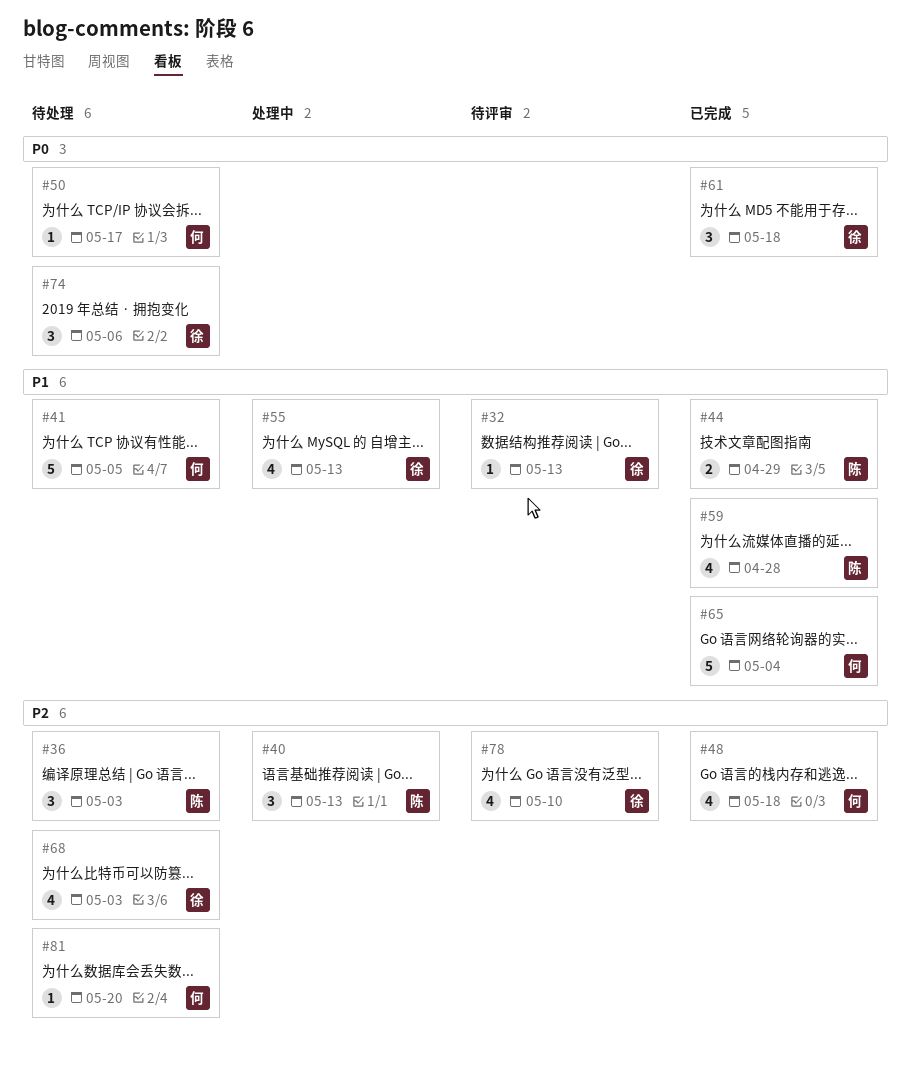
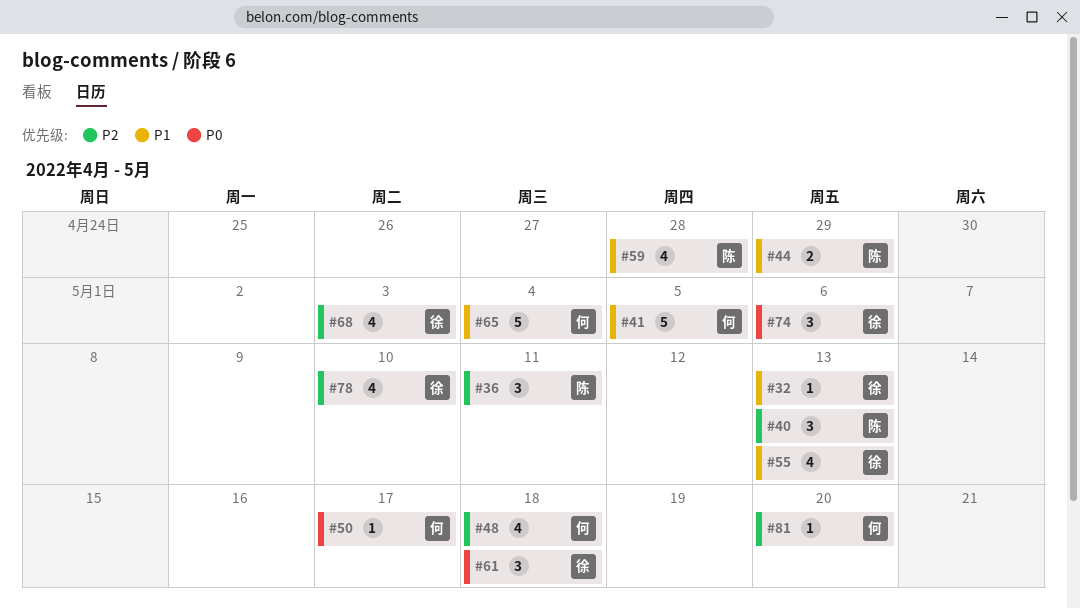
#36, due: May 3 -> May 11

